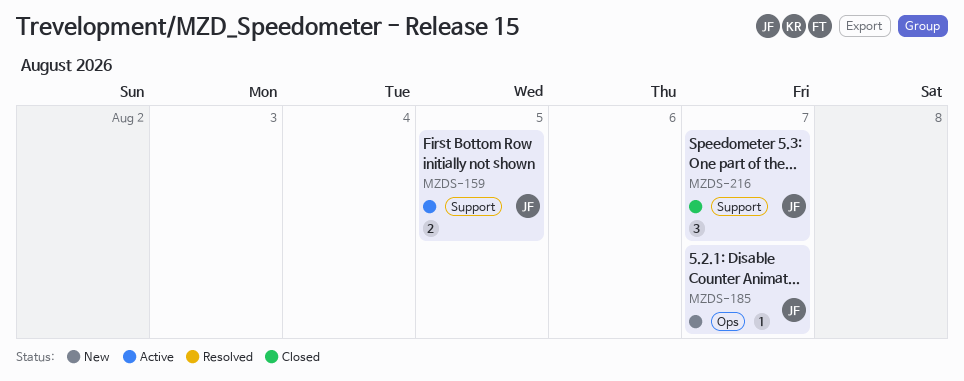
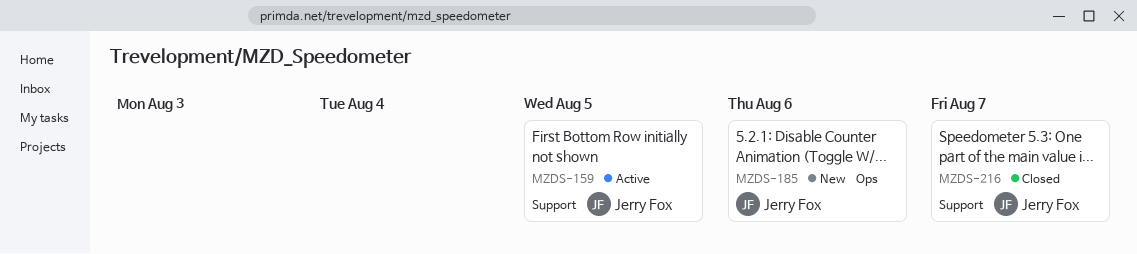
MZDS-185, due: Aug 7 -> Aug 6

